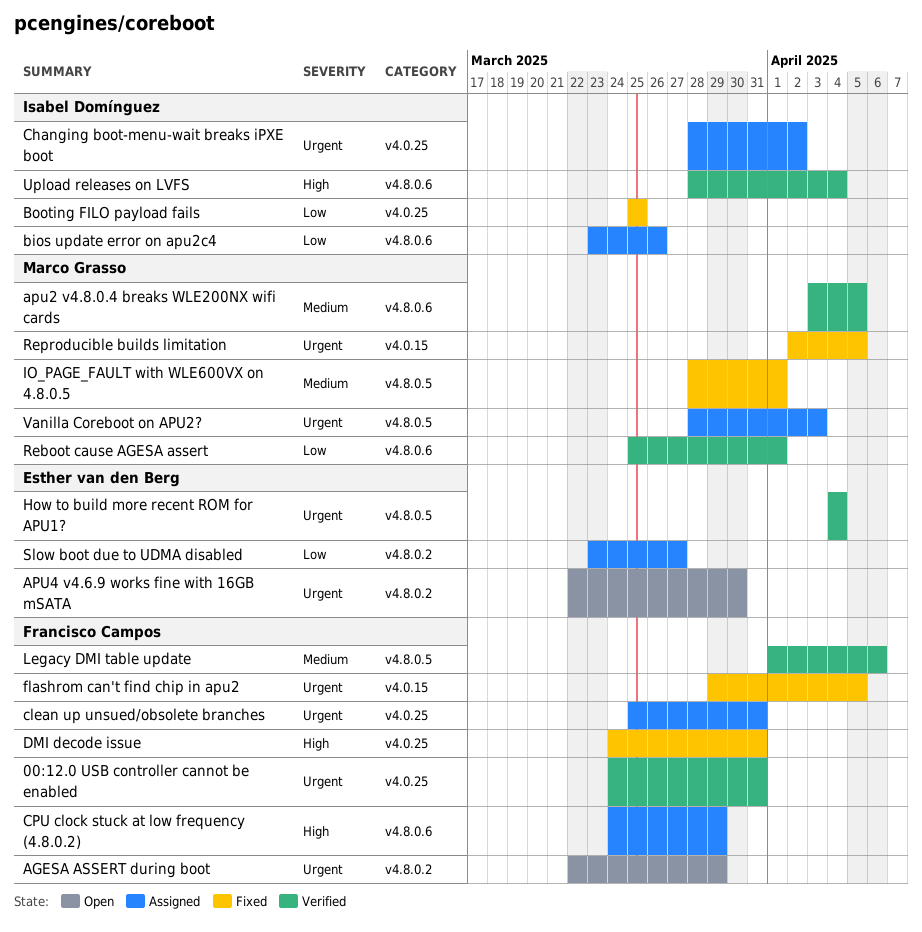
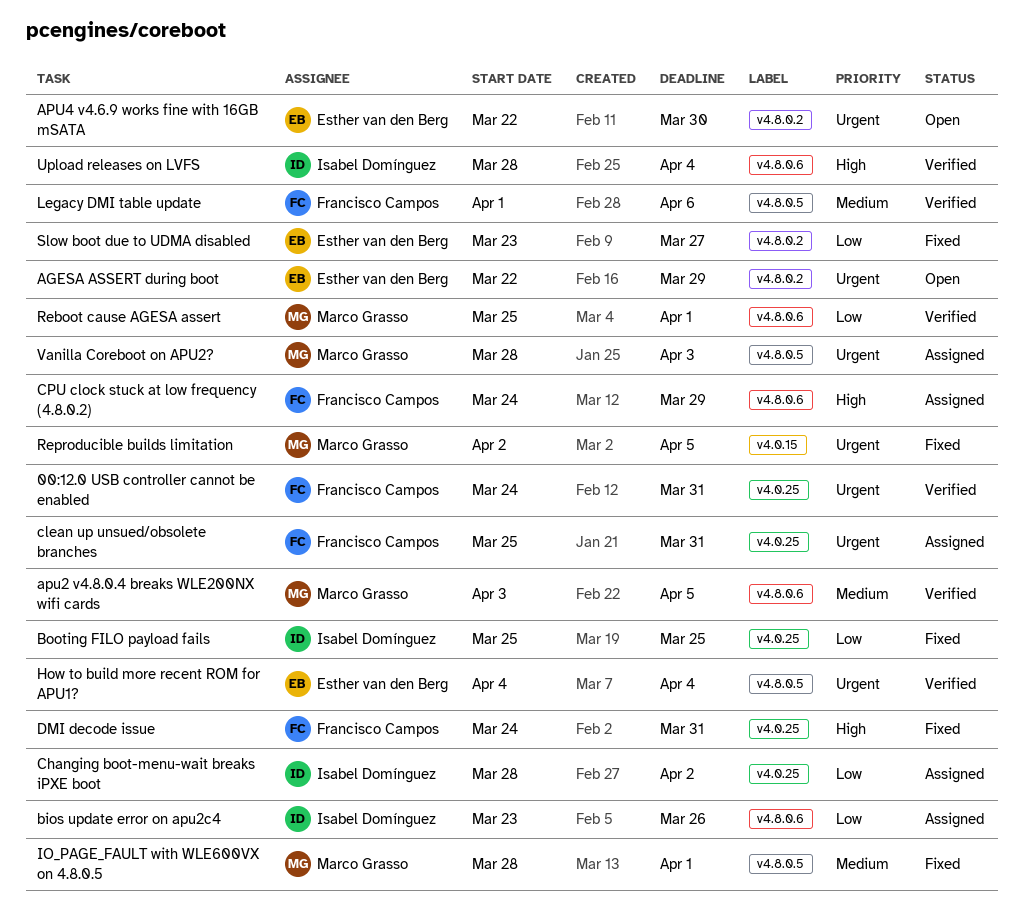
AGESA ASSERT during boot, owner: Francisco Campos -> Esther van den Berg
Changing boot-menu-wait breaks iPXE boot, priority: Urgent -> Low
flashrom can't find chip in apu2: present -> none
Slow boot due to UDMA disabled, status: Assigned -> Fixed

